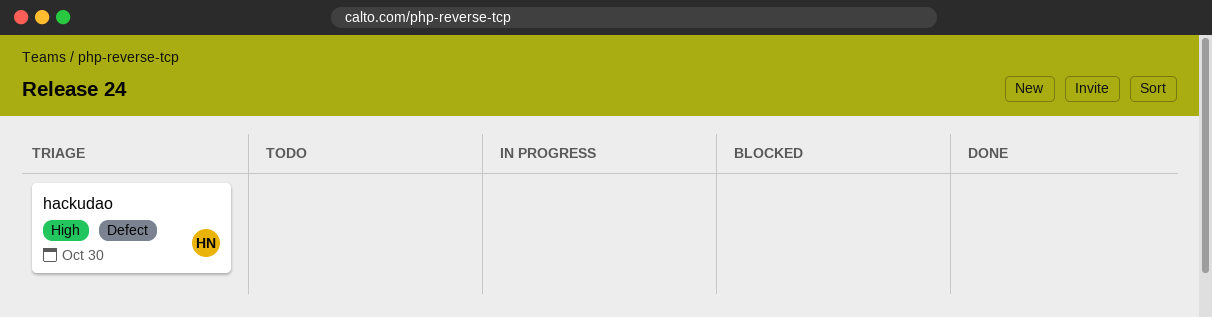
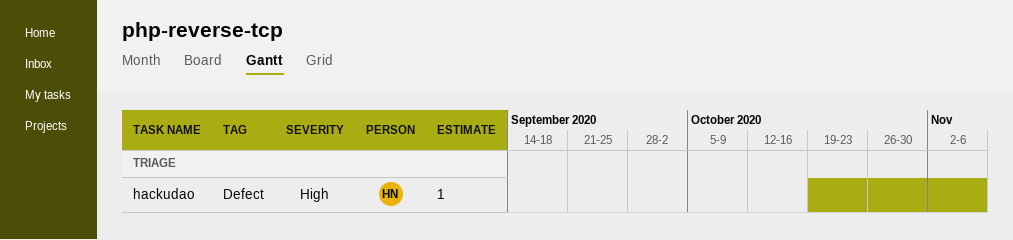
hackudao, due: Oct 30 -> Nov 6

